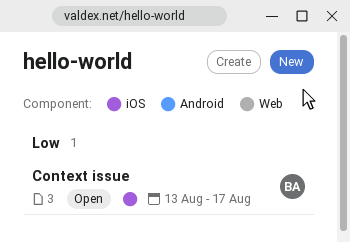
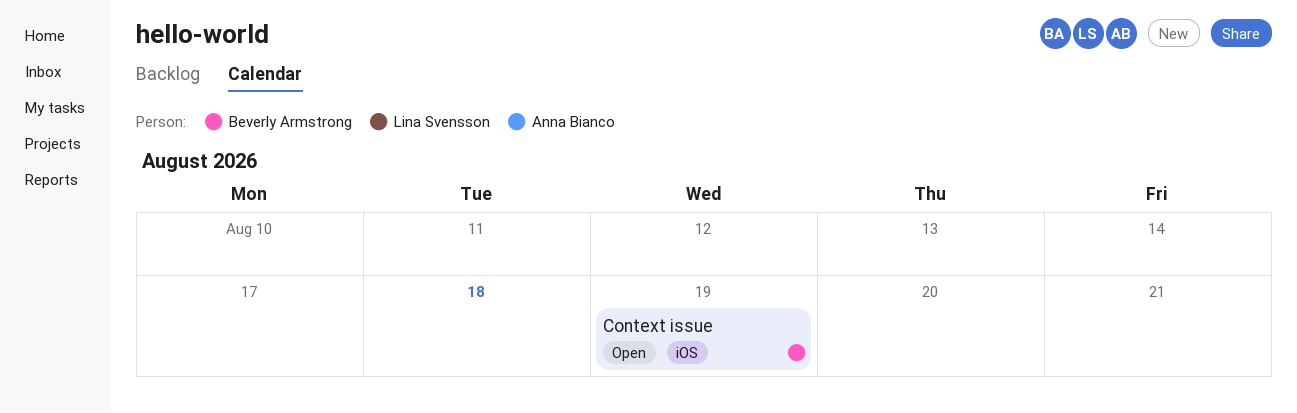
Context issue, due: Aug 17 -> Aug 19

